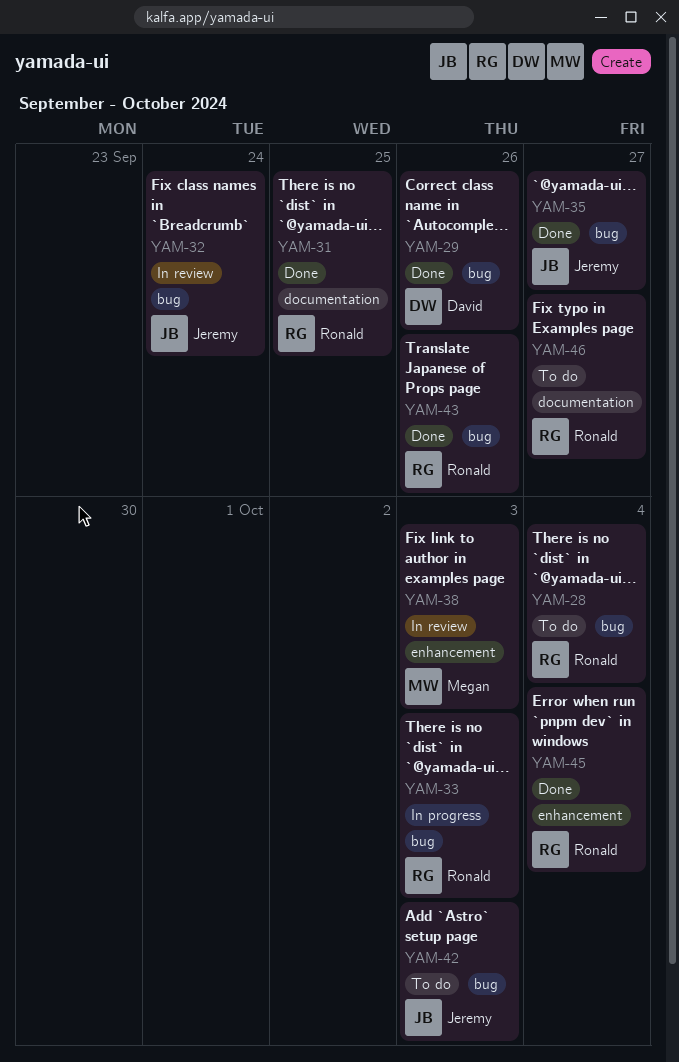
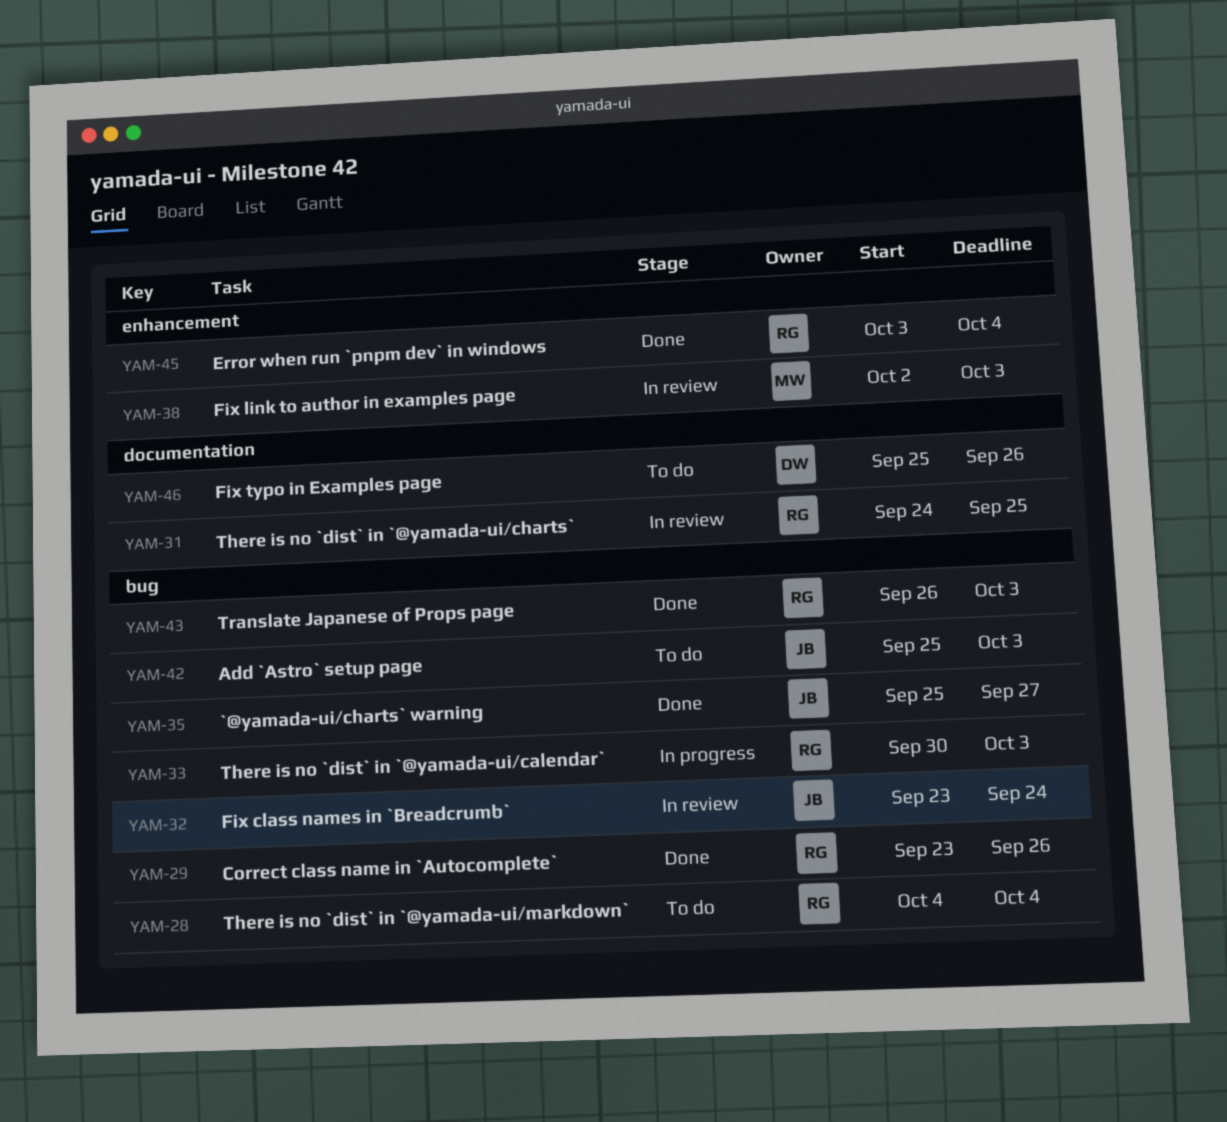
YAM-29, owner: David -> Ronald
YAM-31, status: Done -> In review
YAM-43, due: Sep 26 -> Oct 3
YAM-46, owner: Ronald -> David
YAM-46, due: Sep 27 -> Sep 26

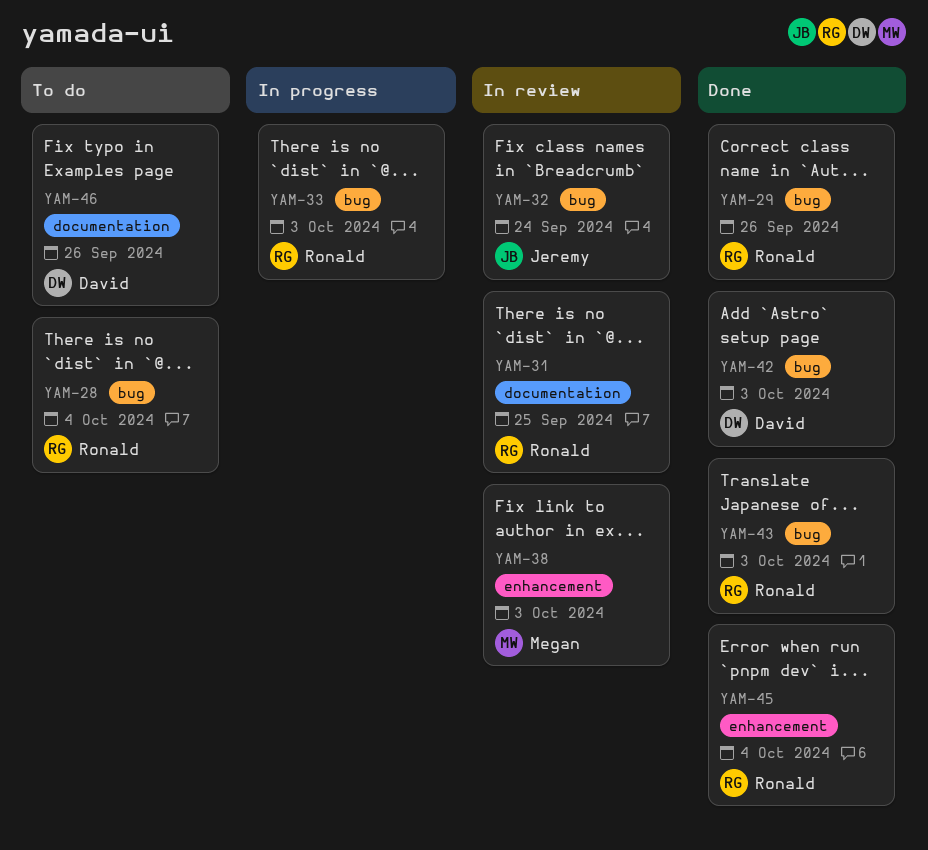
YAM-35: present -> none
YAM-42, status: To do -> Done
YAM-42, owner: Jeremy -> David

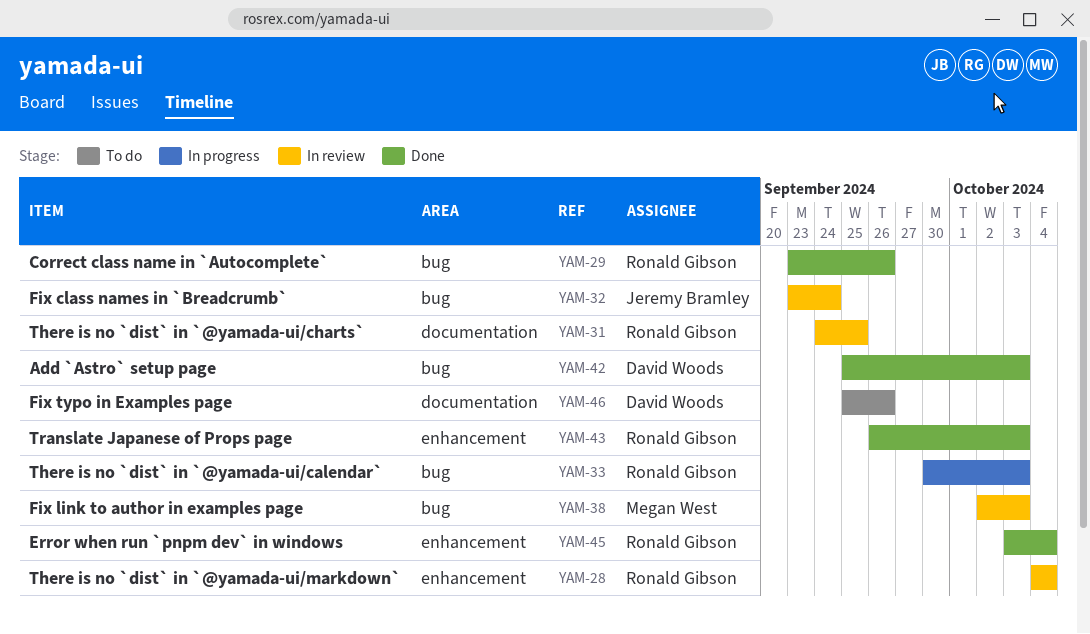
YAM-28, status: To do -> In review
YAM-28, label: bug -> enhancement
YAM-38, label: enhancement -> bug
YAM-43, label: bug -> enhancement

